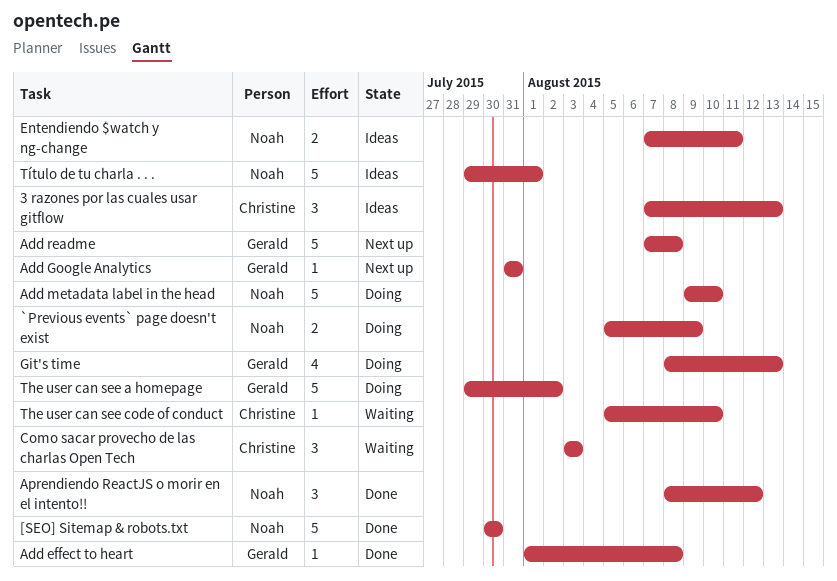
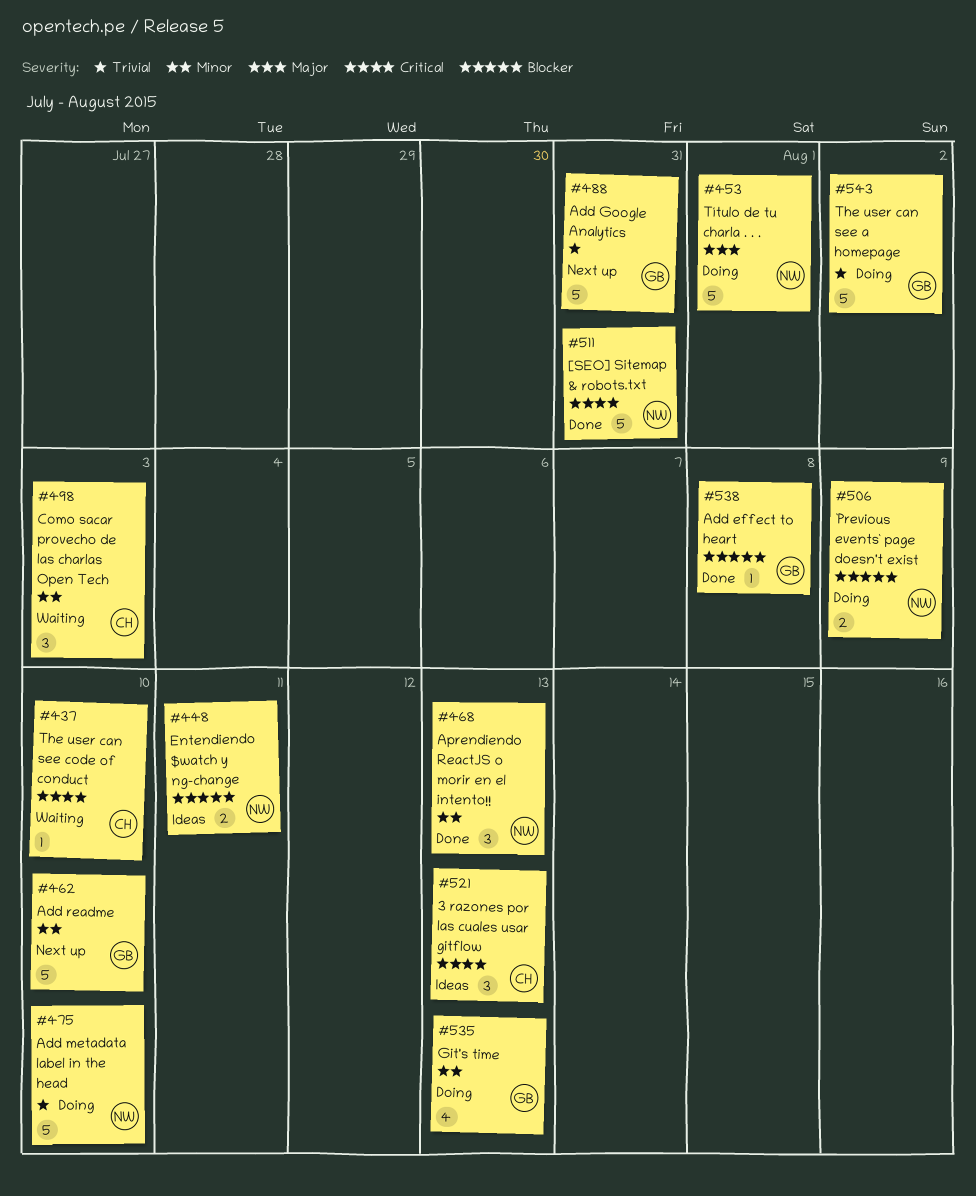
[SEO] Sitemap & robots.txt, due: Jul 30 -> Jul 31
Add Google Analytics, estimate: 1 -> 5
Add readme, due: Aug 8 -> Aug 10
Aprendiendo ReactJS o morir en el intento!!, due: Aug 12 -> Aug 13
Título de tu charla . . ., status: Ideas -> Doing

